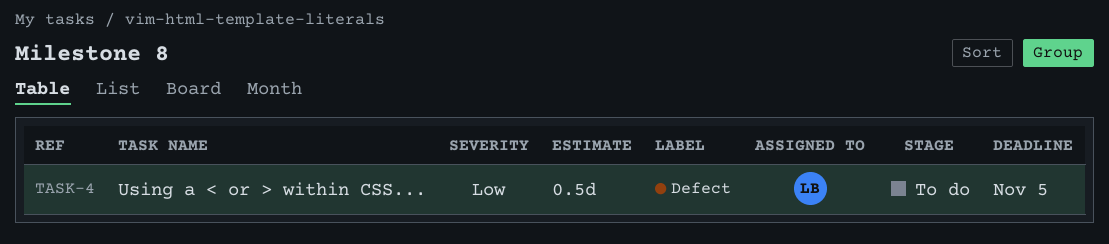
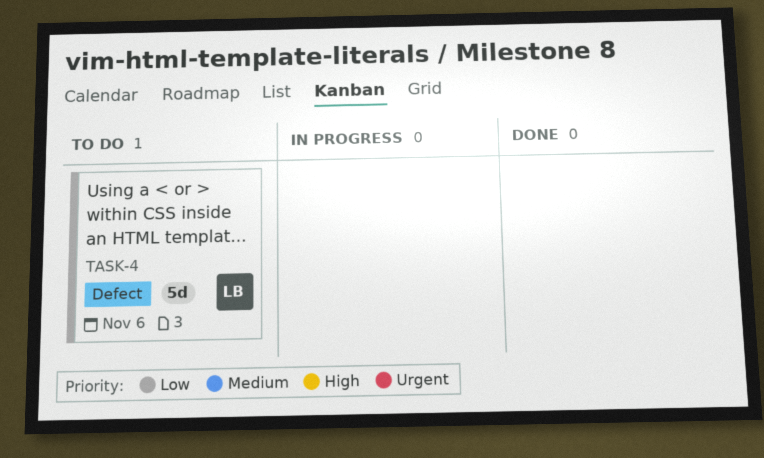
TASK-4, estimate: 0.5d -> 5d
TASK-4, due: Nov 5 -> Nov 6

